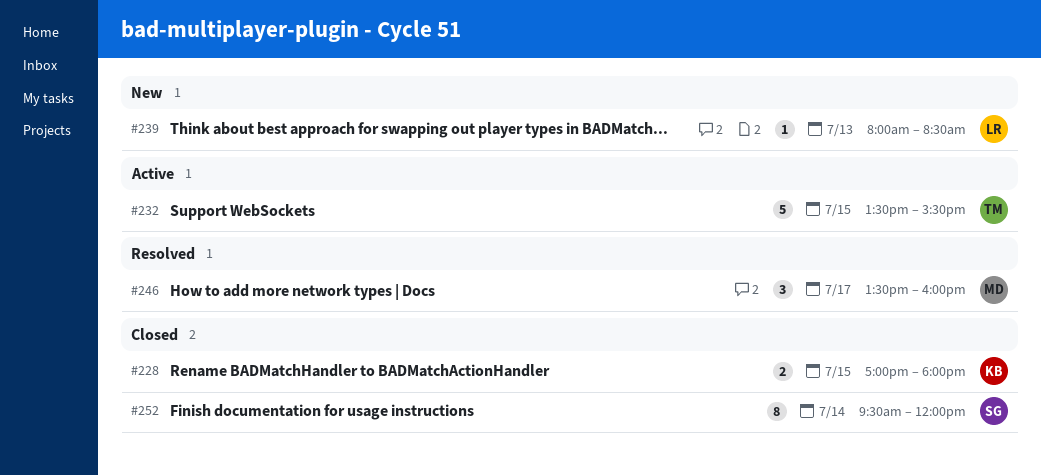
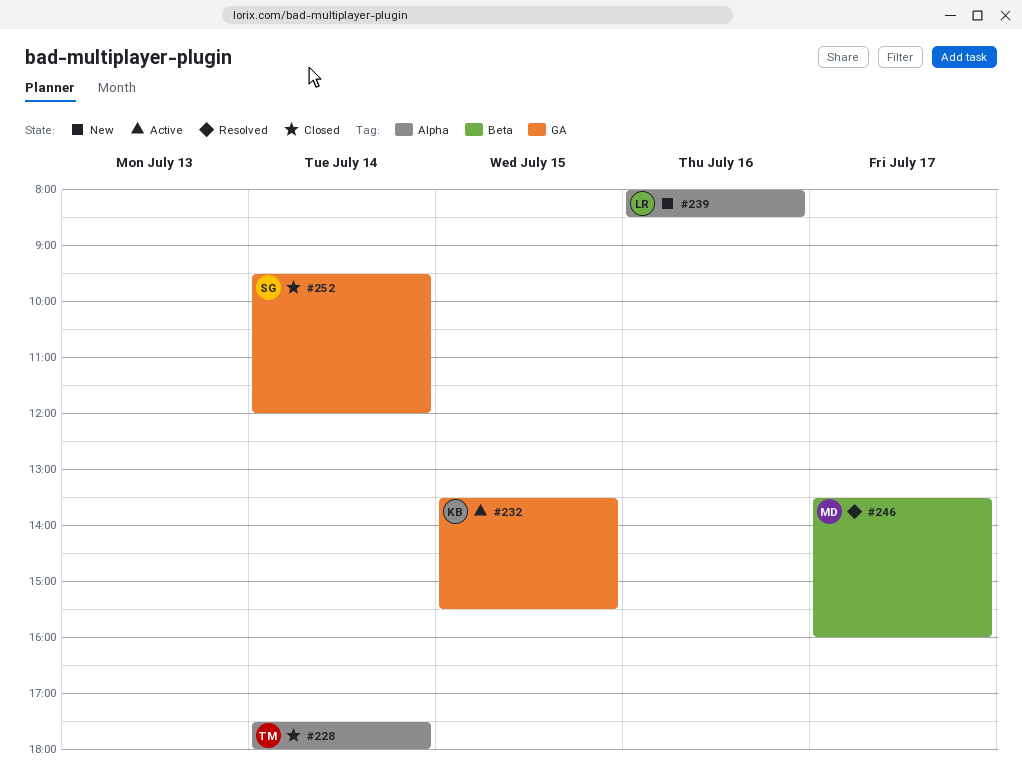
#228, owner: KB -> TM
#228, day: Jul 15 -> Jul 14
#228, begins: 17:00 -> 17:30
#232, owner: TM -> KB
#239, day: Jul 13 -> Jul 16

